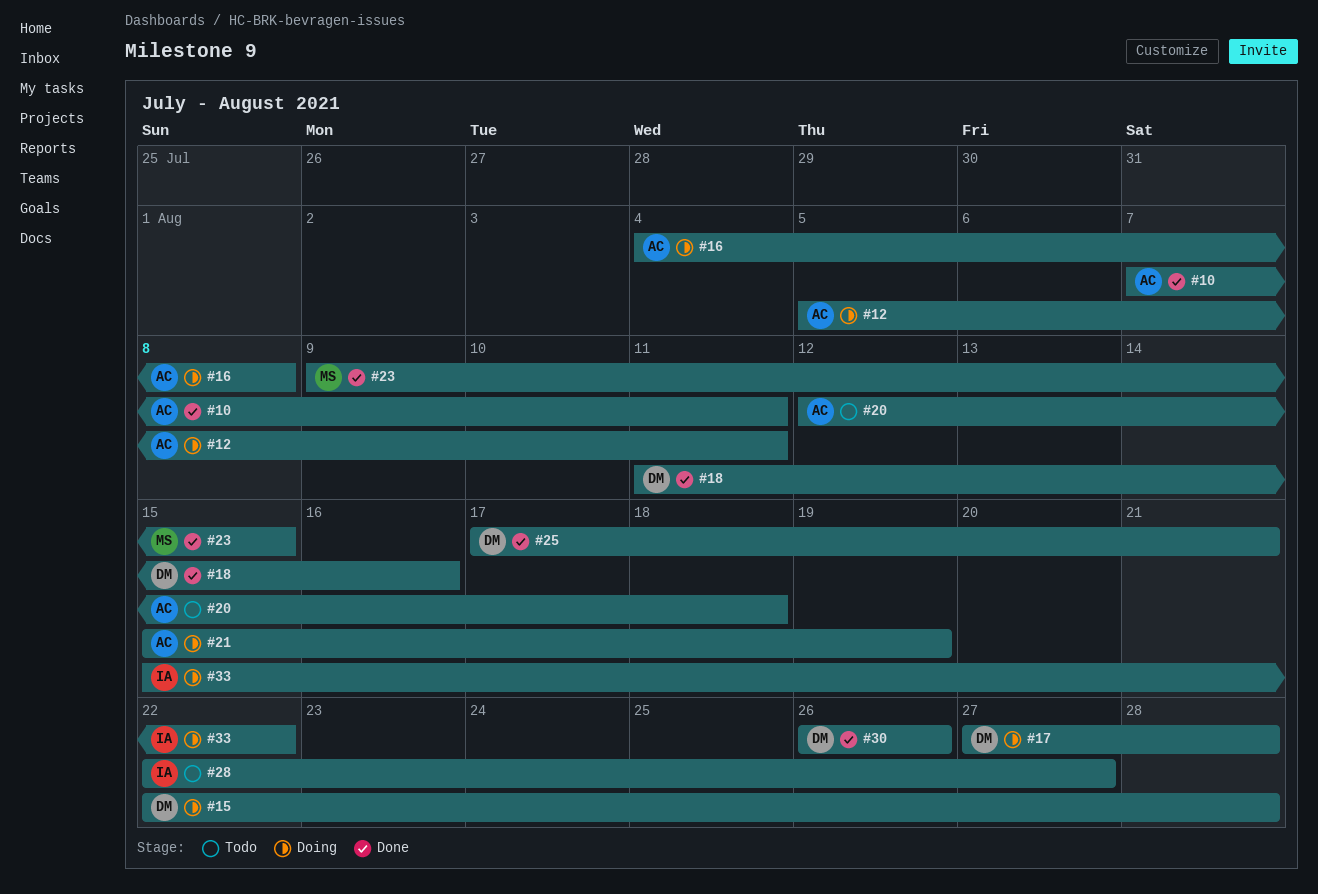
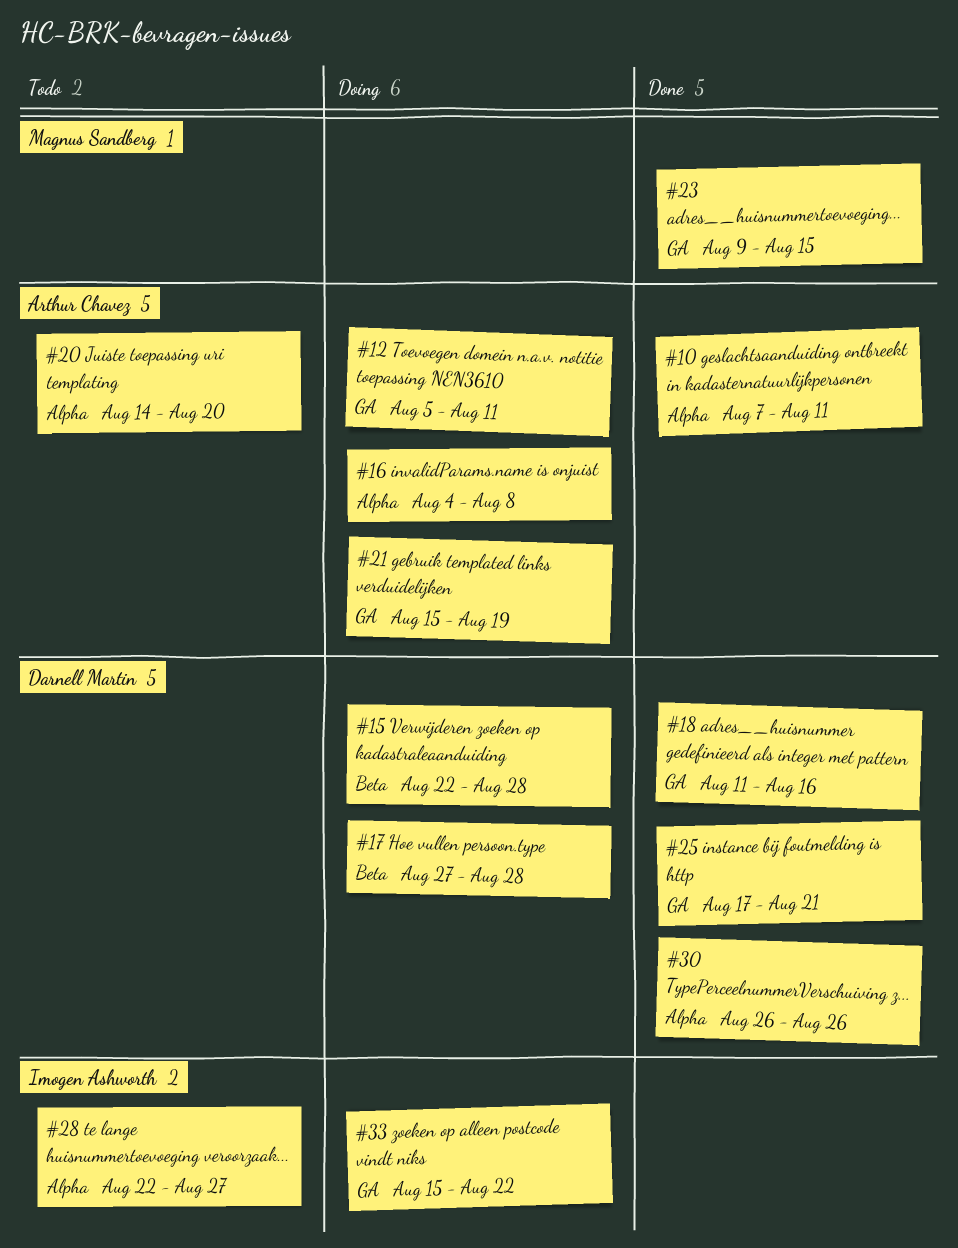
#20, start: Aug 12 -> Aug 14
#20, due: Aug 18 -> Aug 20

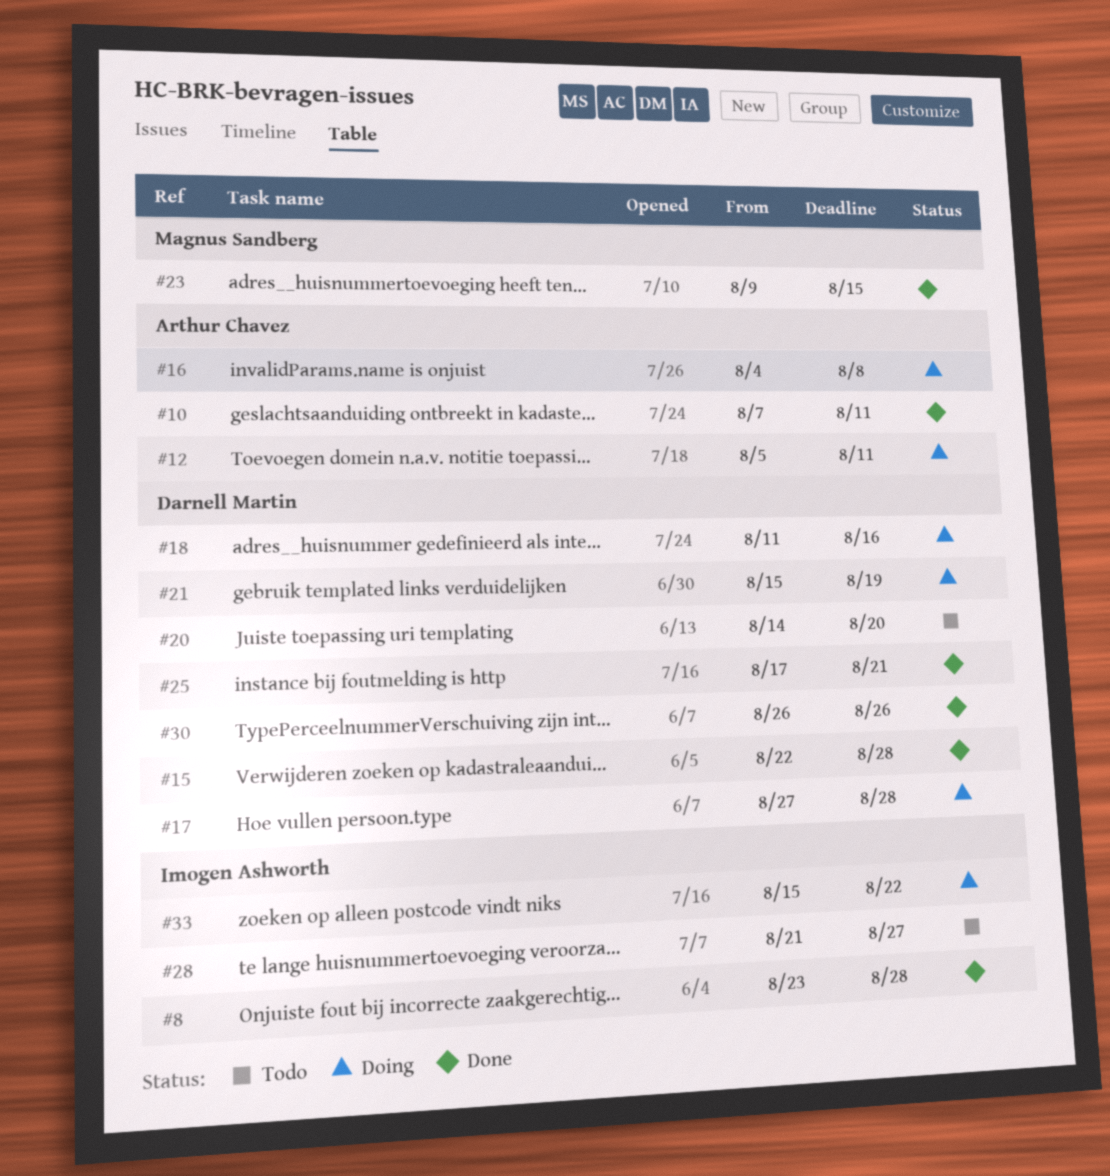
#8: none -> present
#15, status: Doing -> Done
#18, status: Done -> Doing
#20, owner: Arthur Chavez -> Darnell Martin
#21, owner: Arthur Chavez -> Darnell Martin
#28, start: Aug 22 -> Aug 21

